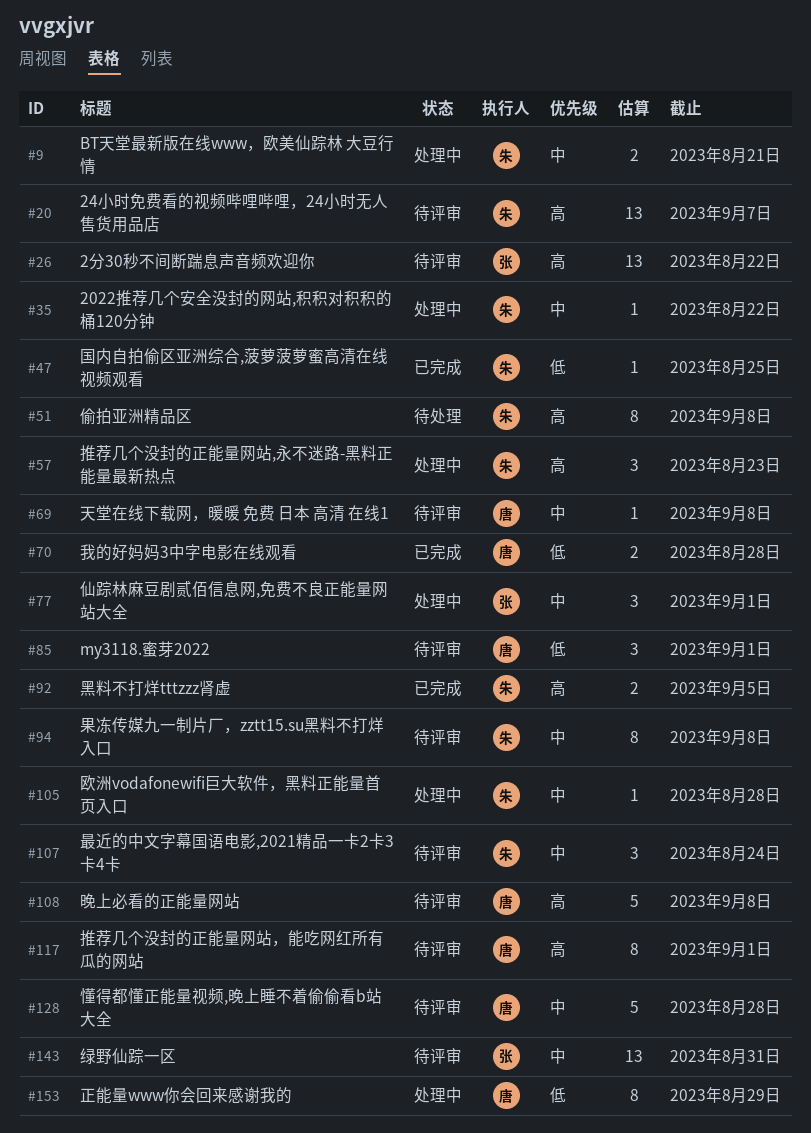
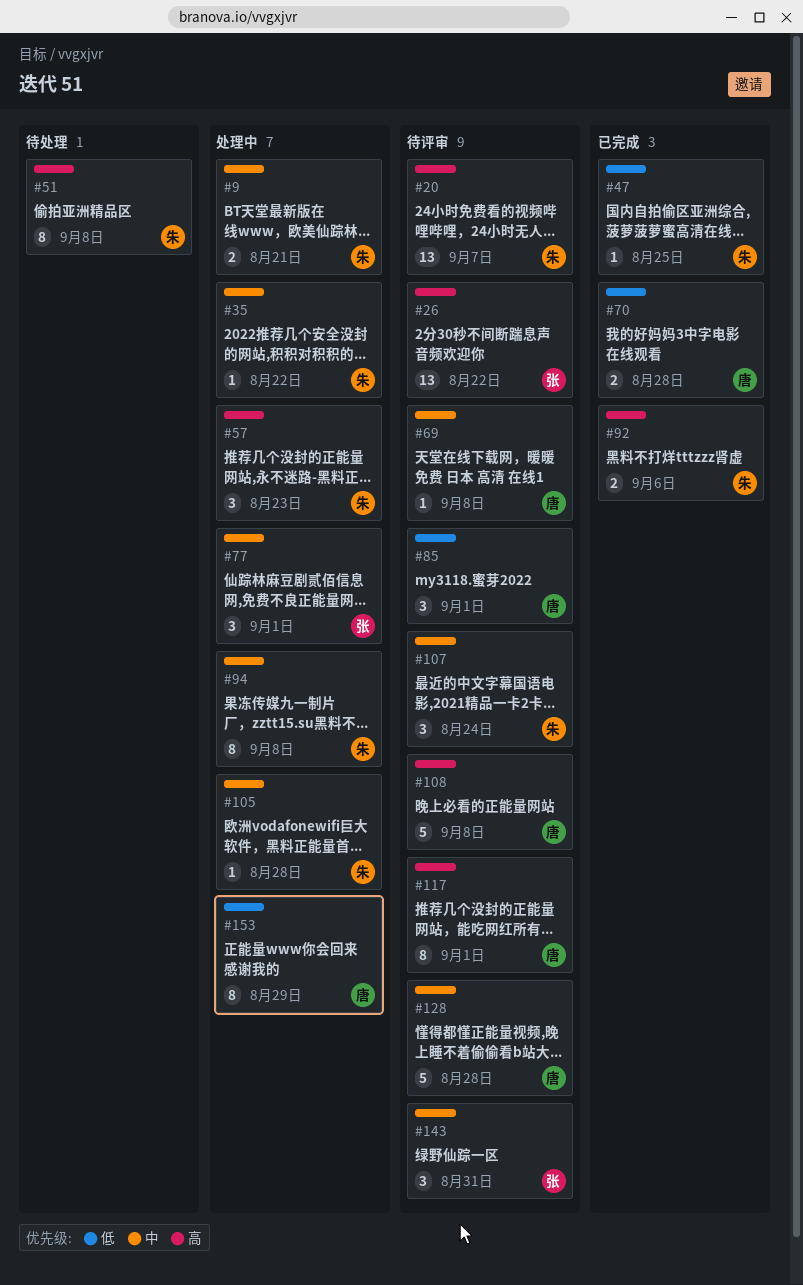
#92, due: Sep 5 -> Sep 6
#94, status: 待评审 -> 处理中
#143, estimate: 13 -> 3

